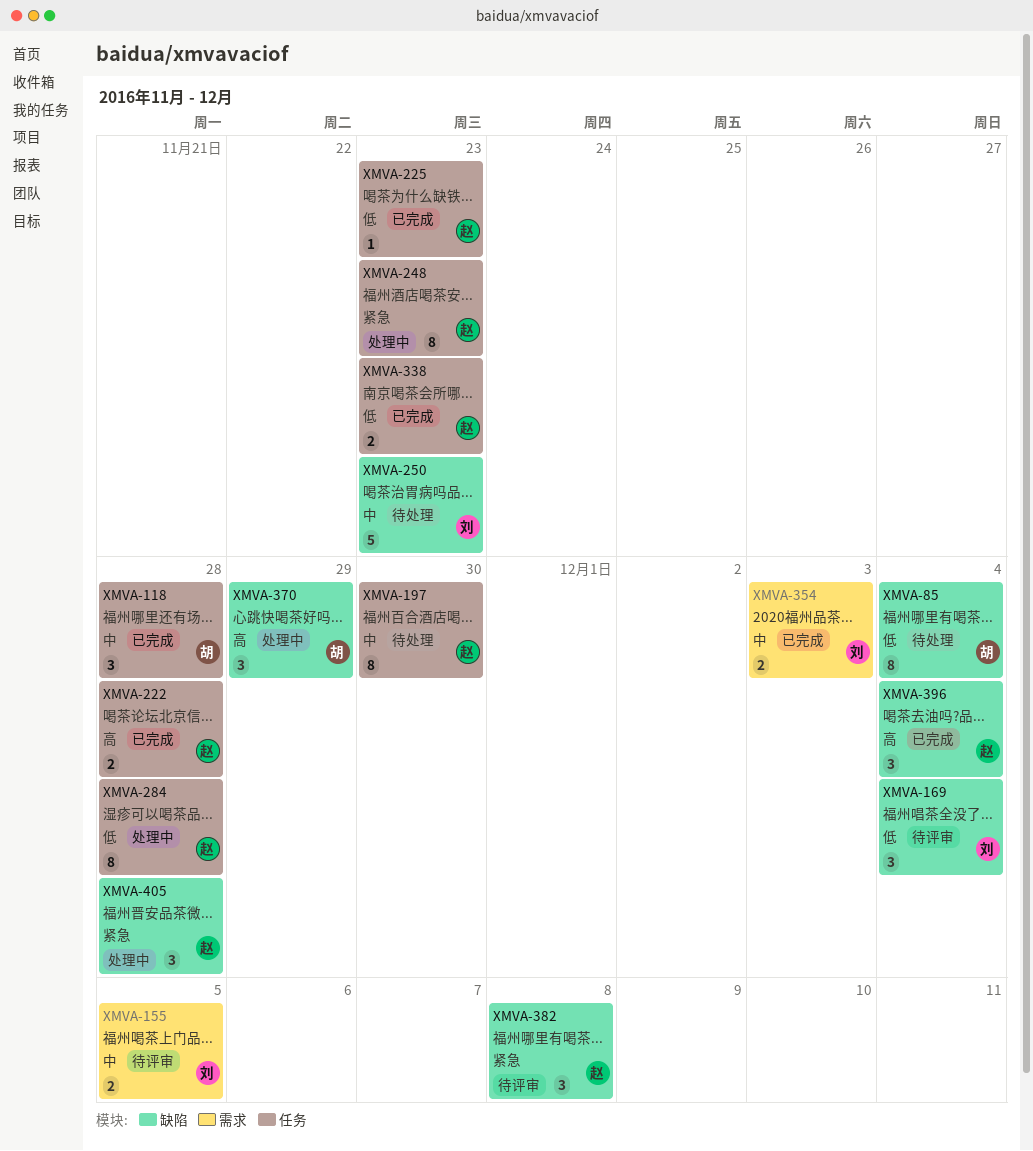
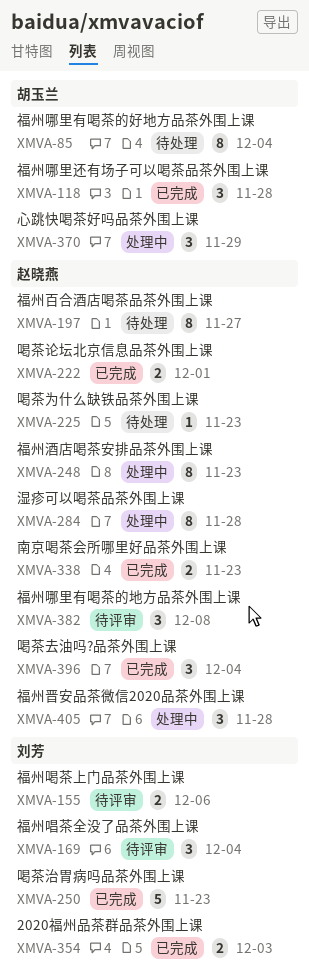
XMVA-155, due: Dec 5 -> Dec 6
XMVA-197, due: Nov 30 -> Nov 27
XMVA-222, due: Nov 28 -> Dec 1
XMVA-225, status: 已完成 -> 待处理
XMVA-250, status: 待处理 -> 已完成

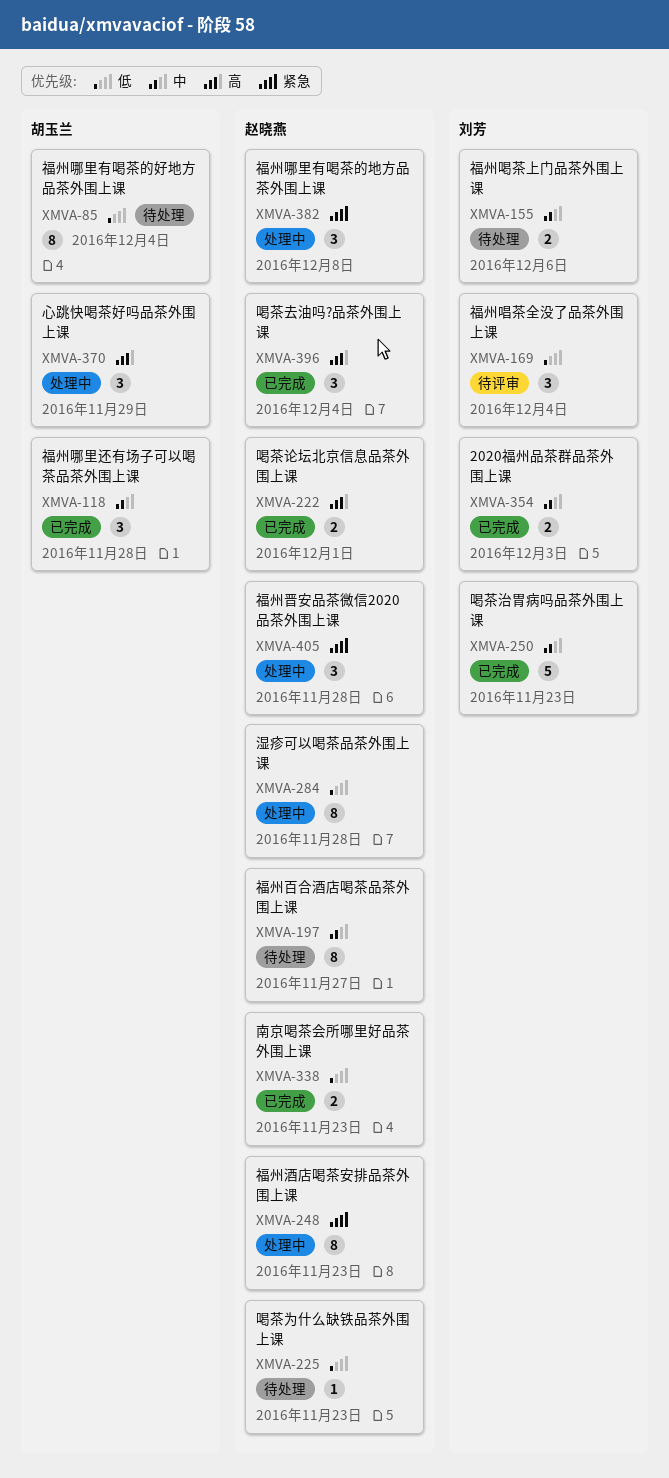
XMVA-155, status: 待评审 -> 待处理
XMVA-382, status: 待评审 -> 处理中

